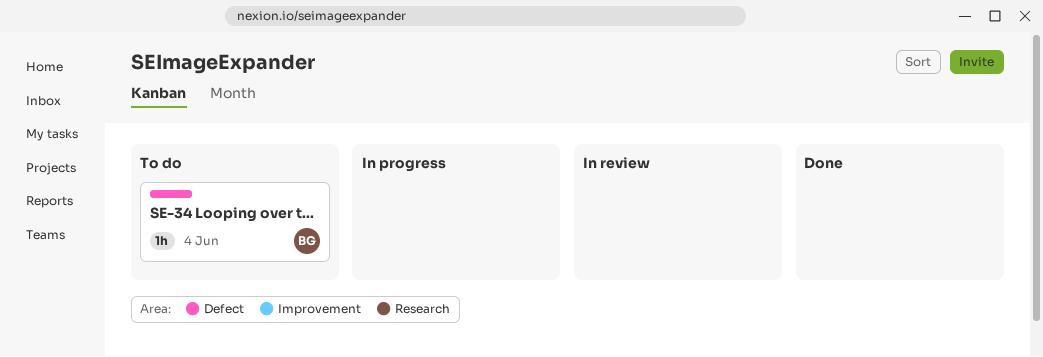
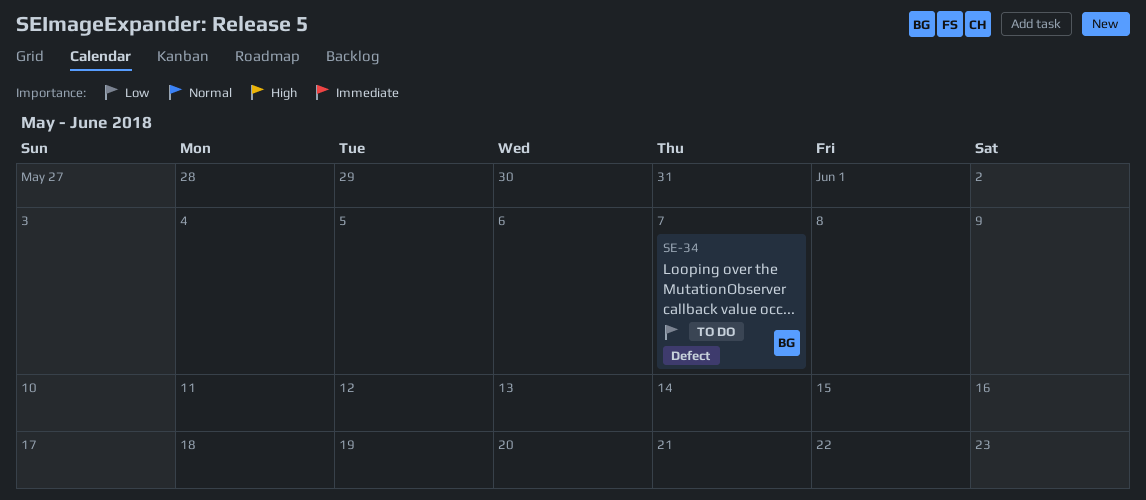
SE-34, due: Jun 4 -> Jun 7

